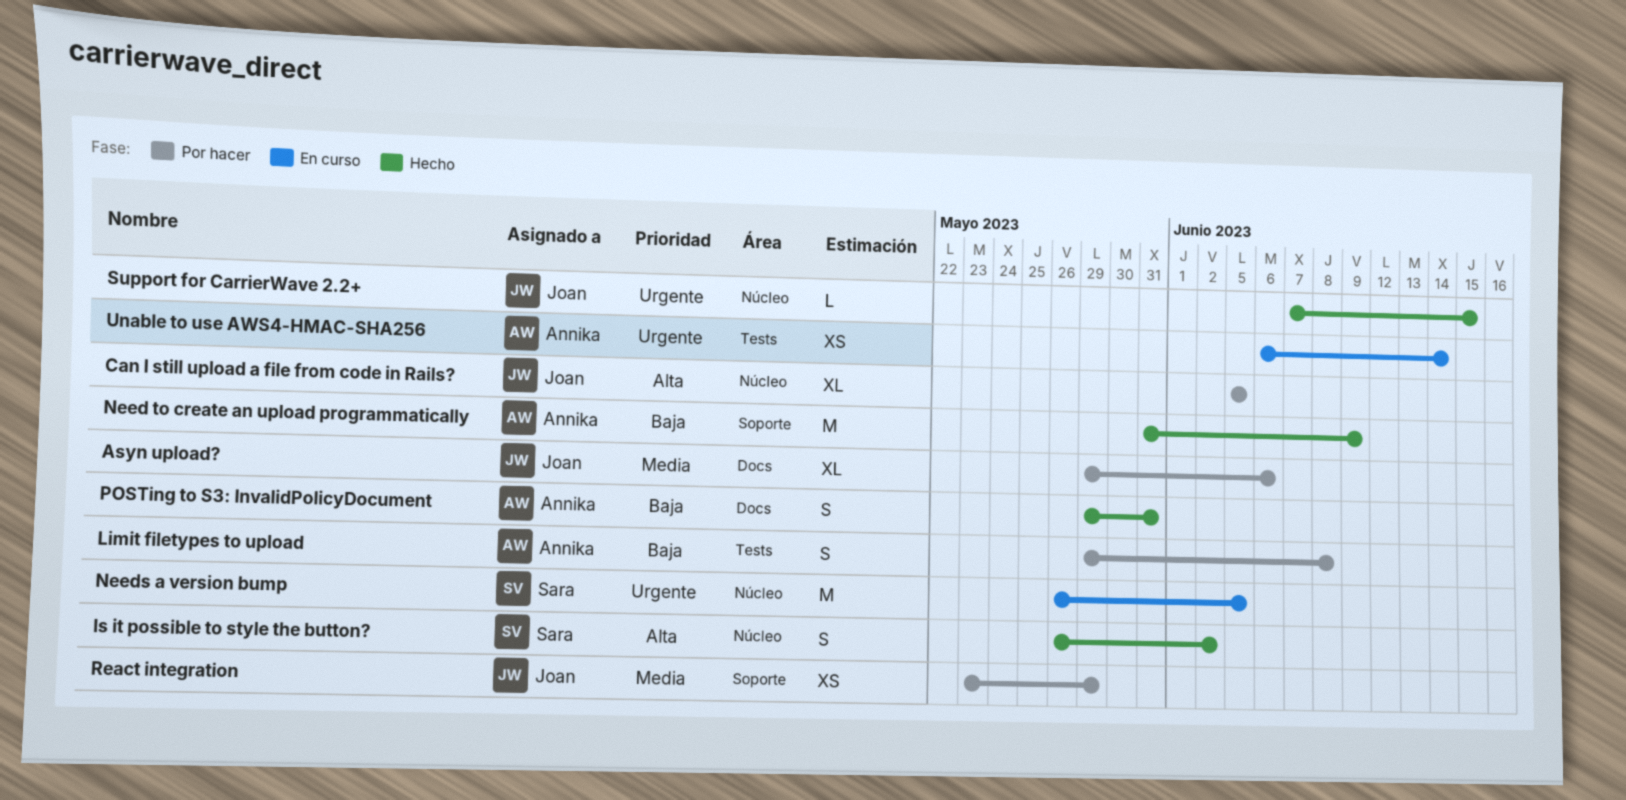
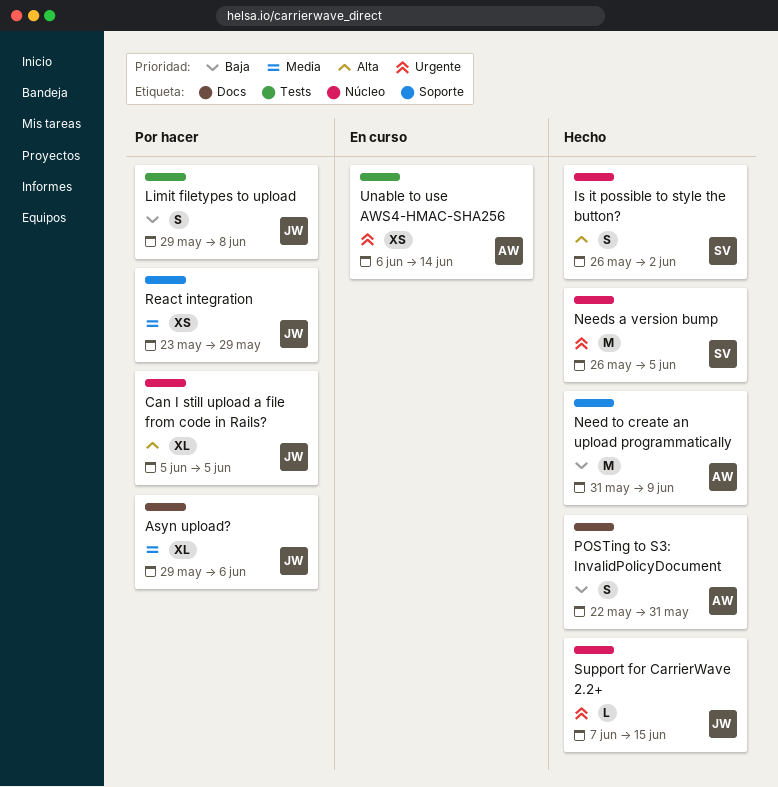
Limit filetypes to upload, owner: Annika -> Joan
Needs a version bump, status: En curso -> Hecho
POSTing to S3: InvalidPolicyDocument, start: May 29 -> May 22

